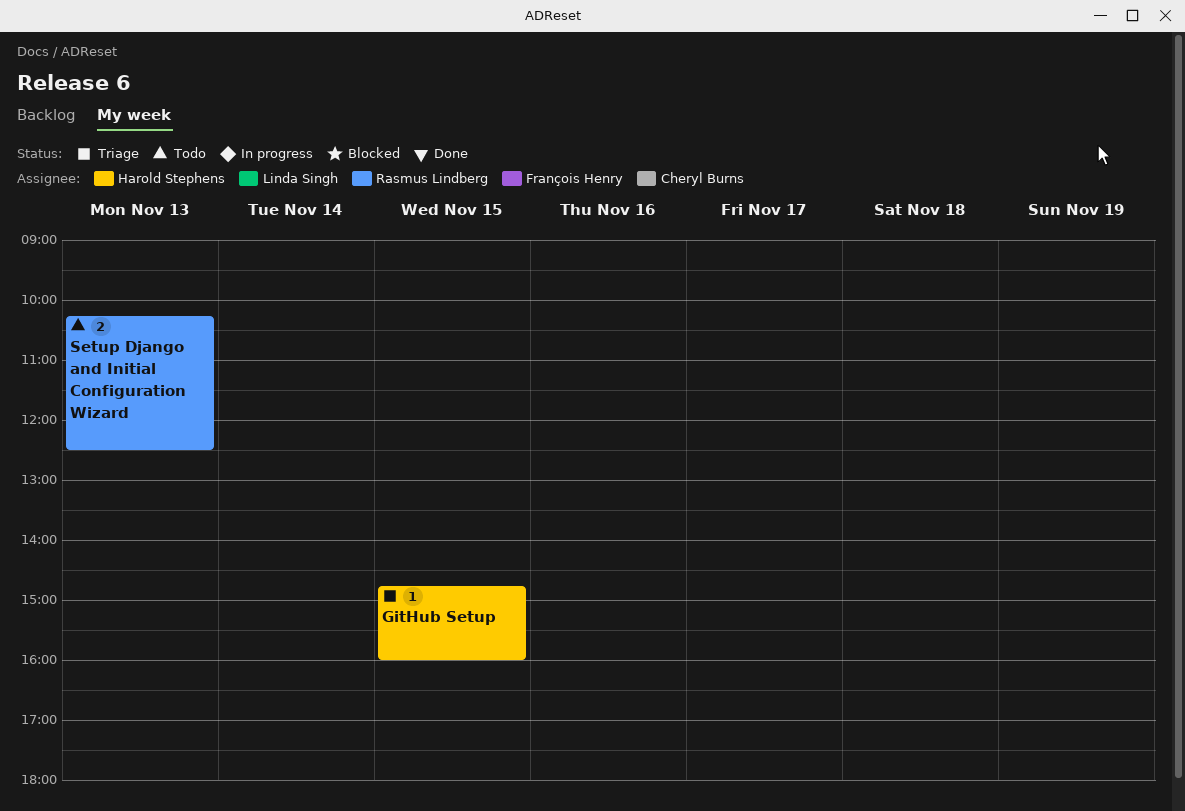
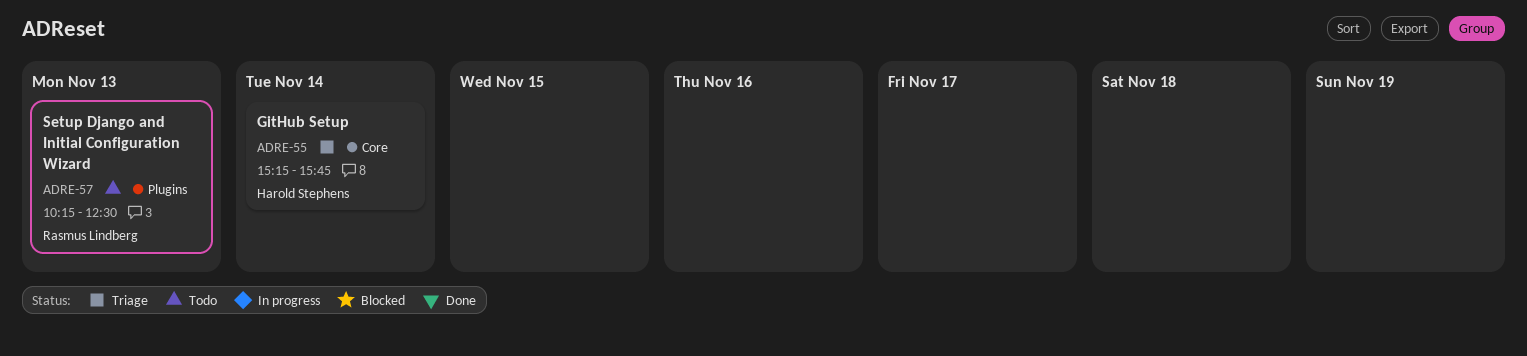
GitHub Setup, day: Nov 15 -> Nov 14
GitHub Setup, begins: 14:45 -> 15:15
GitHub Setup, ends: 16:00 -> 15:45

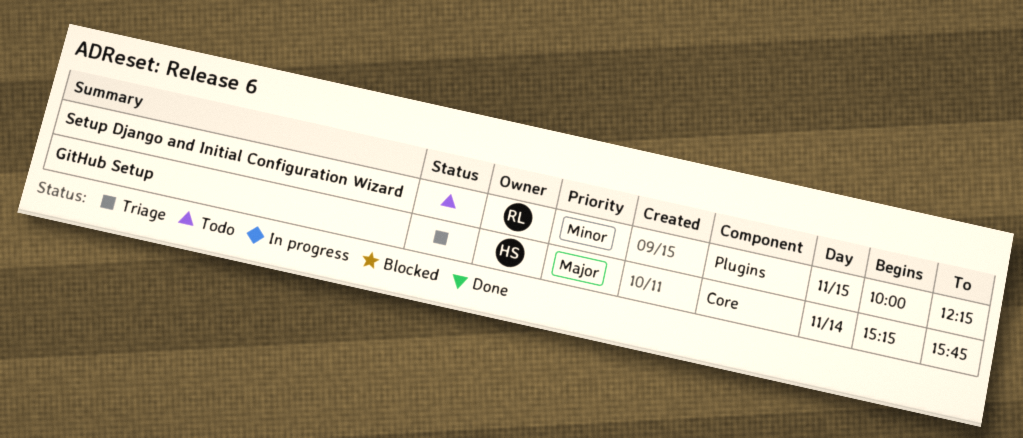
Setup Django and Initial Configuration Wizard, day: Nov 13 -> Nov 15
Setup Django and Initial Configuration Wizard, begins: 10:15 -> 10:00
Setup Django and Initial Configuration Wizard, ends: 12:30 -> 12:15

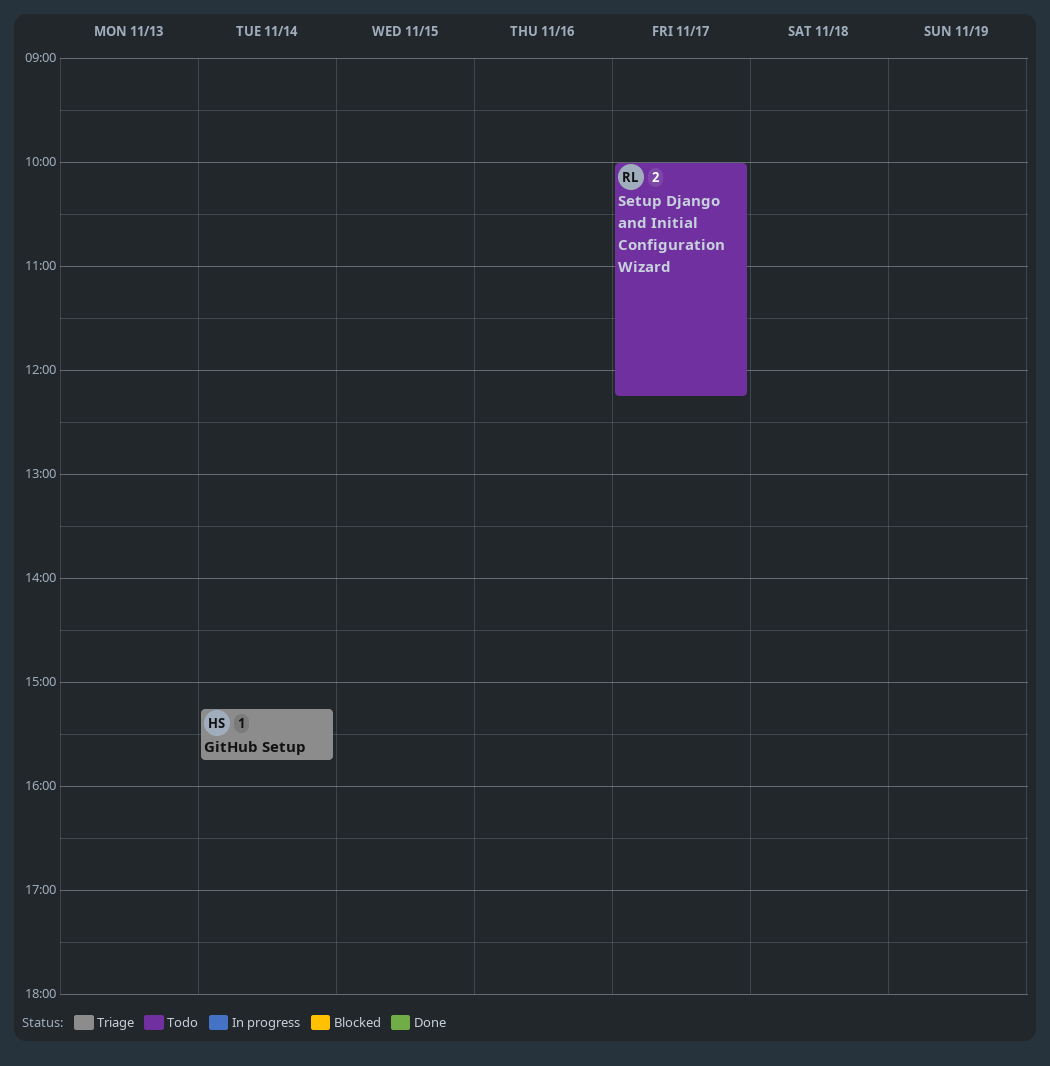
Setup Django and Initial Configuration Wizard, day: Nov 15 -> Nov 17

